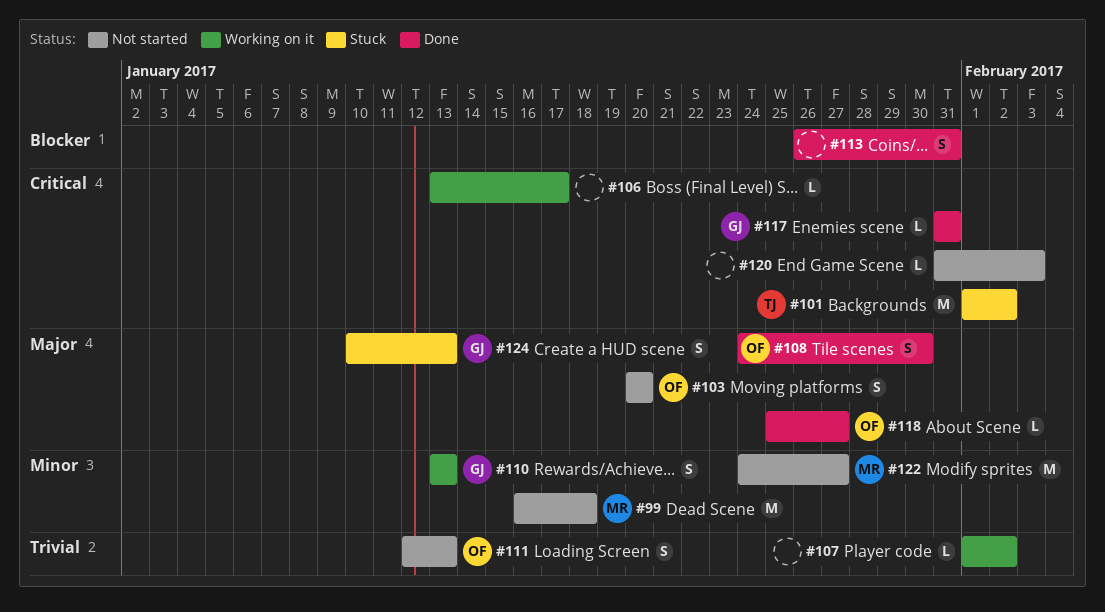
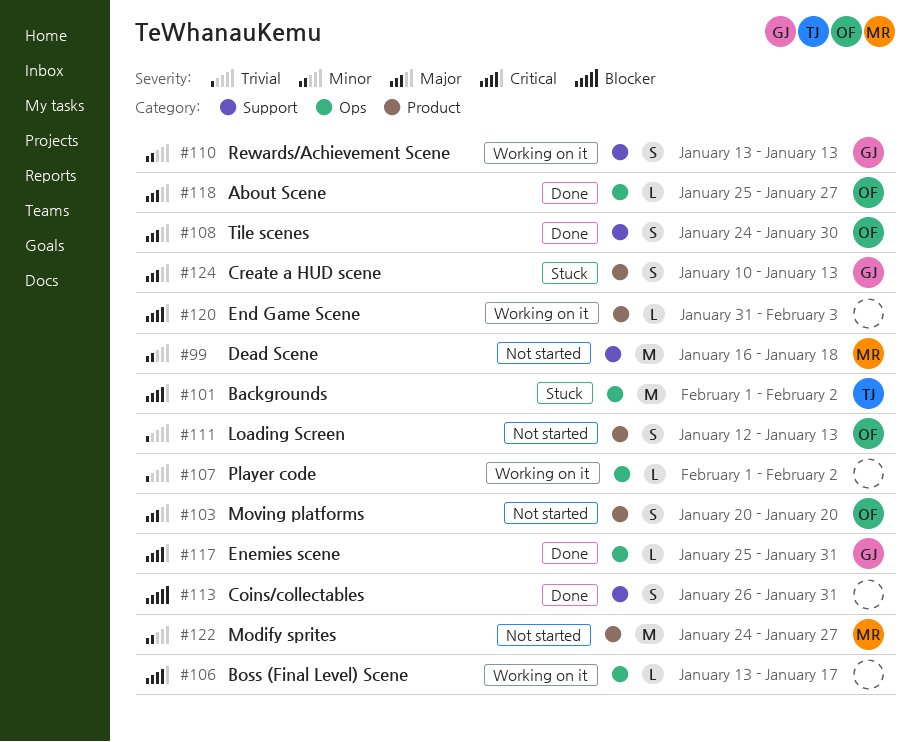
#117, start: Jan 31 -> Jan 25
#120, status: Not started -> Working on it

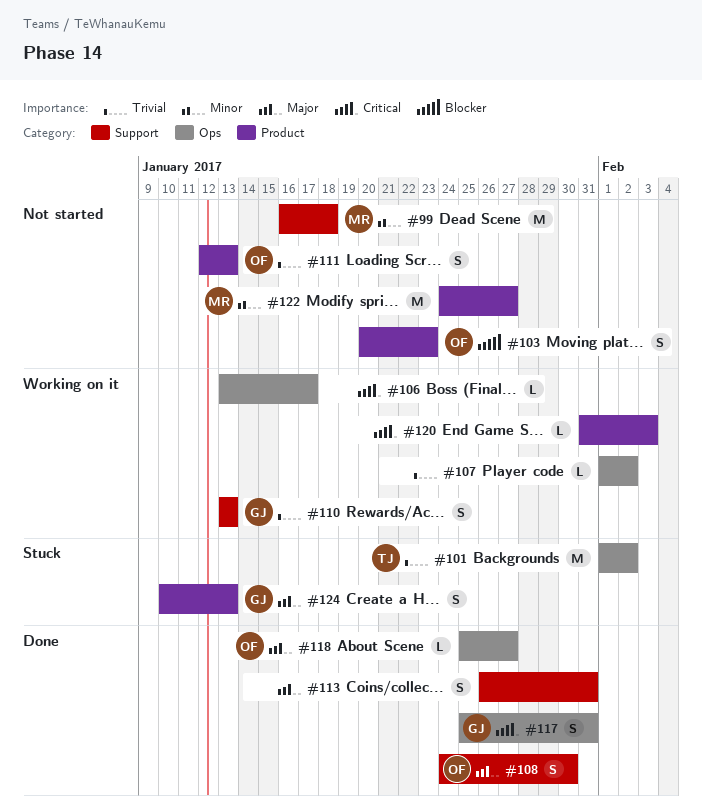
#101, priority: Critical -> Trivial
#103, priority: Major -> Blocker
#103, due: Jan 20 -> Jan 23
#110, priority: Minor -> Trivial
#113, priority: Blocker -> Major
#117, estimate: L -> S

